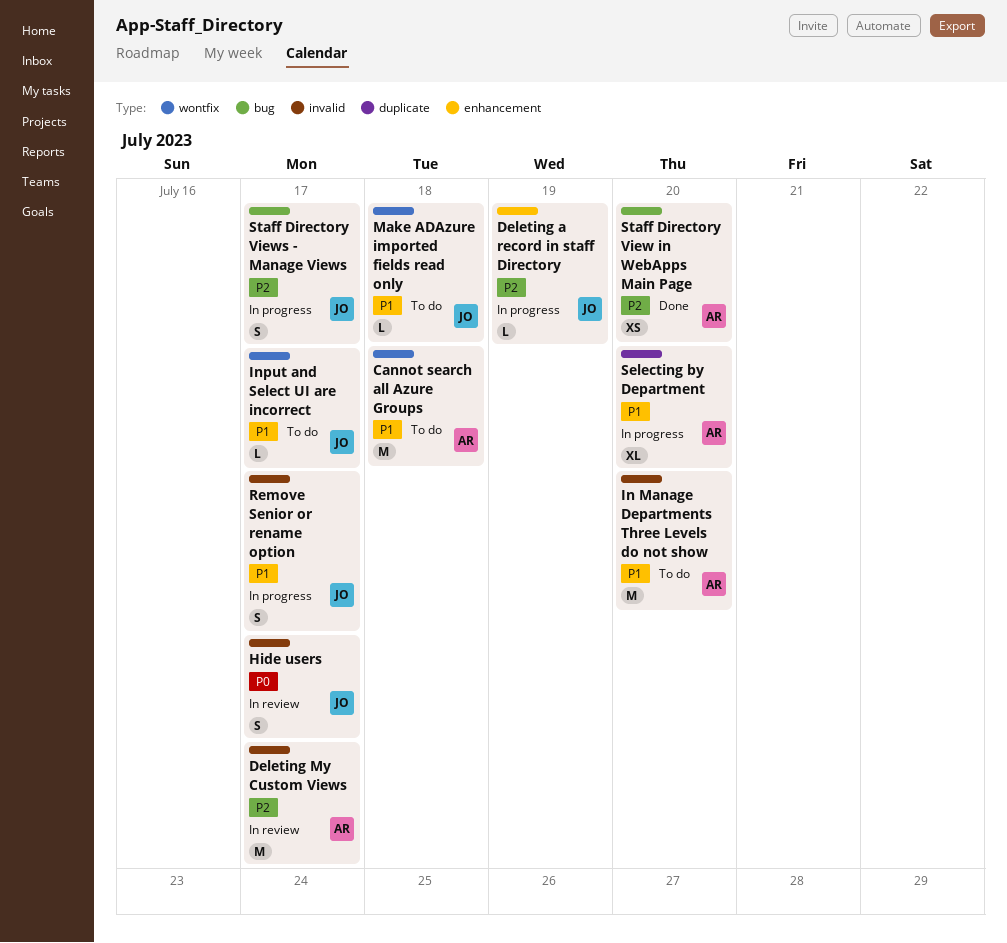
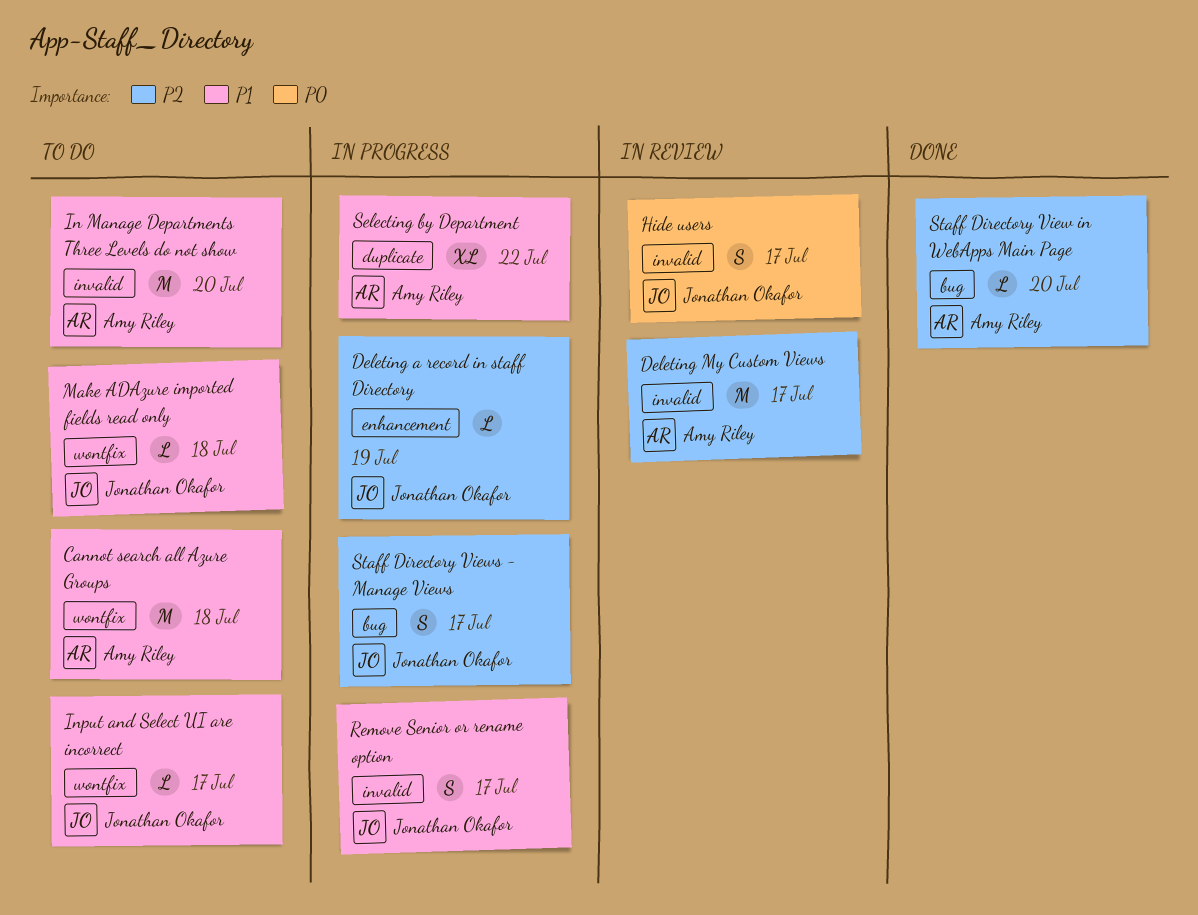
Selecting by Department, due: Jul 20 -> Jul 22
Staff Directory View in WebApps Main Page, estimate: XS -> L

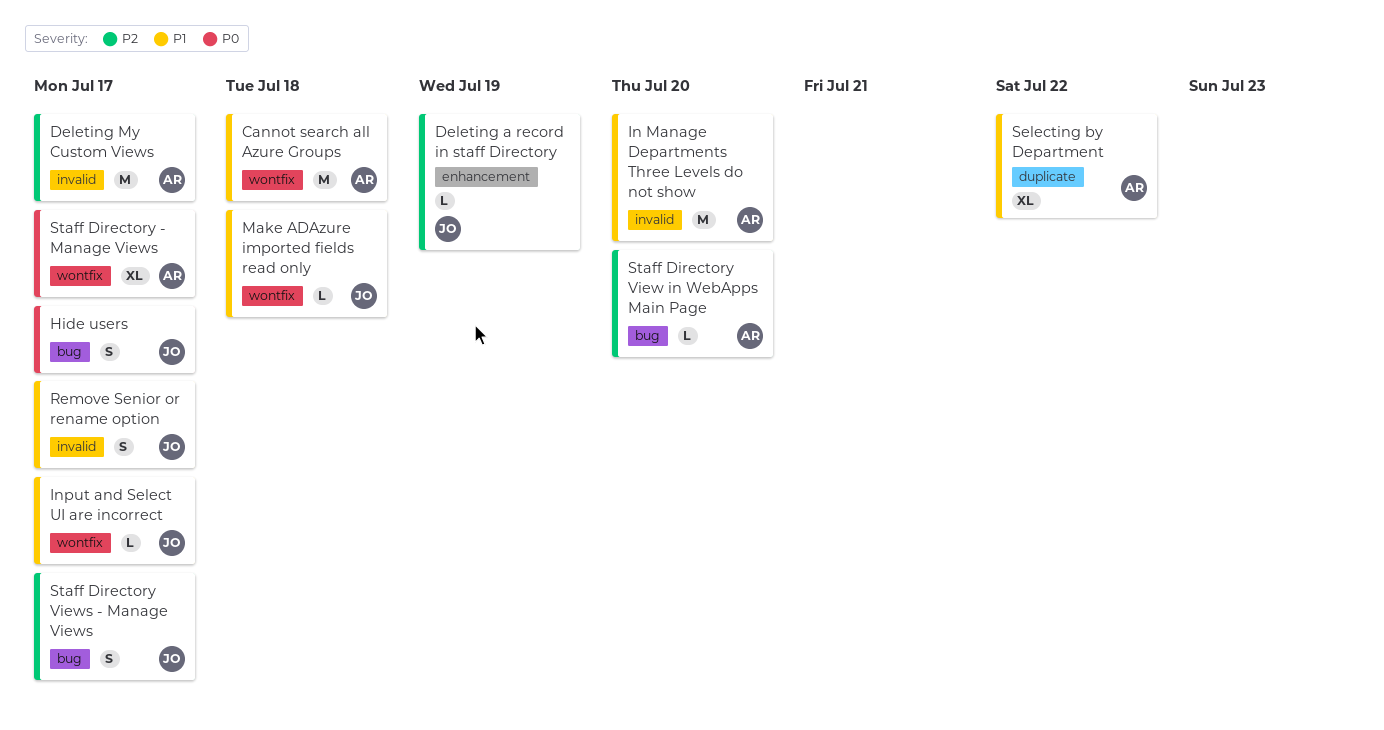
Hide users, label: invalid -> bug
Staff Directory - Manage Views: none -> present

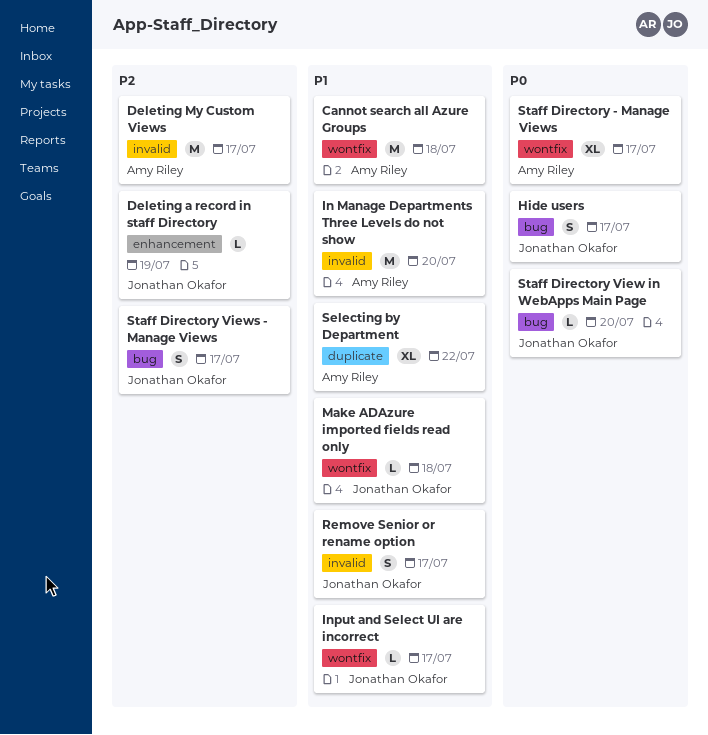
Staff Directory View in WebApps Main Page, owner: Amy Riley -> Jonathan Okafor
Staff Directory View in WebApps Main Page, priority: P2 -> P0

